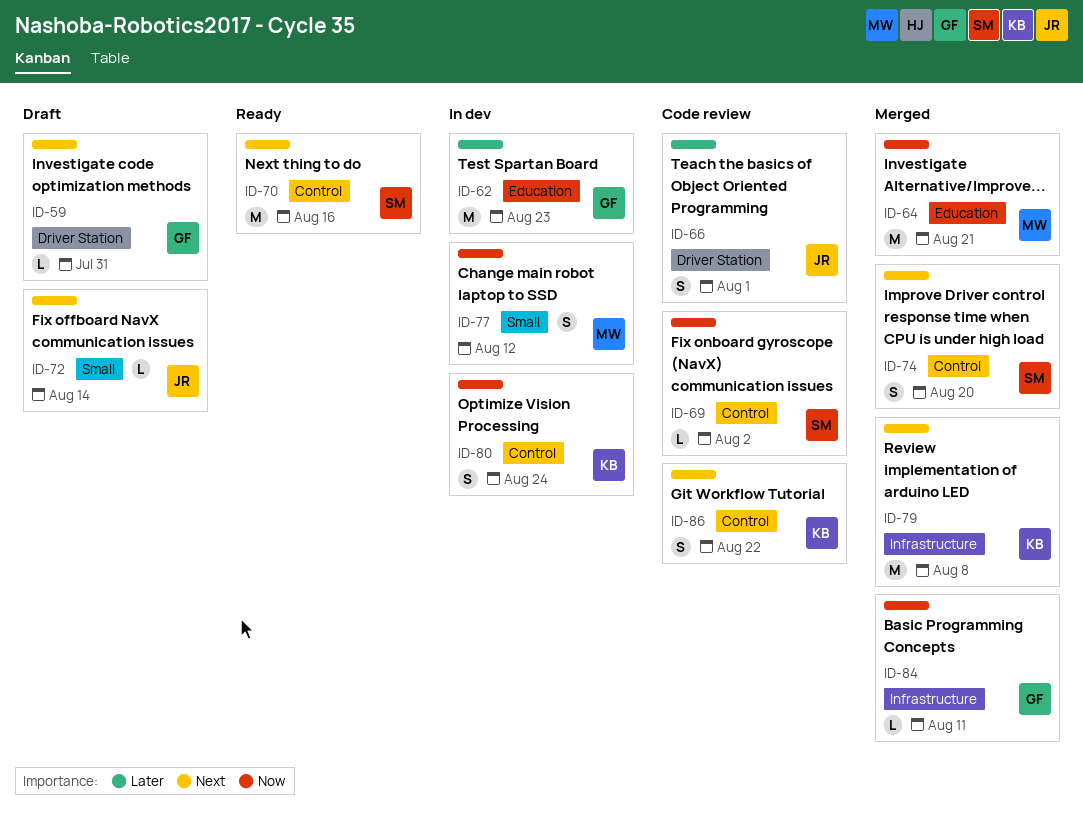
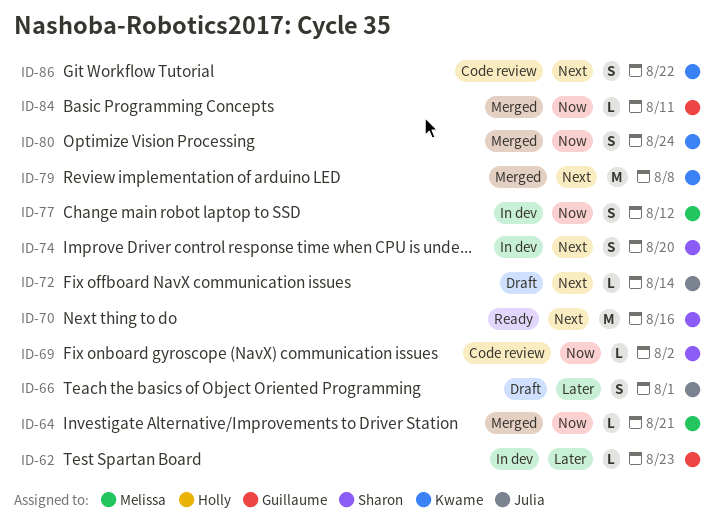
ID-59: present -> none
ID-62, estimate: M -> L
ID-64, estimate: M -> L
ID-66, status: Code review -> Draft
ID-74, status: Merged -> In dev
ID-80, status: In dev -> Merged

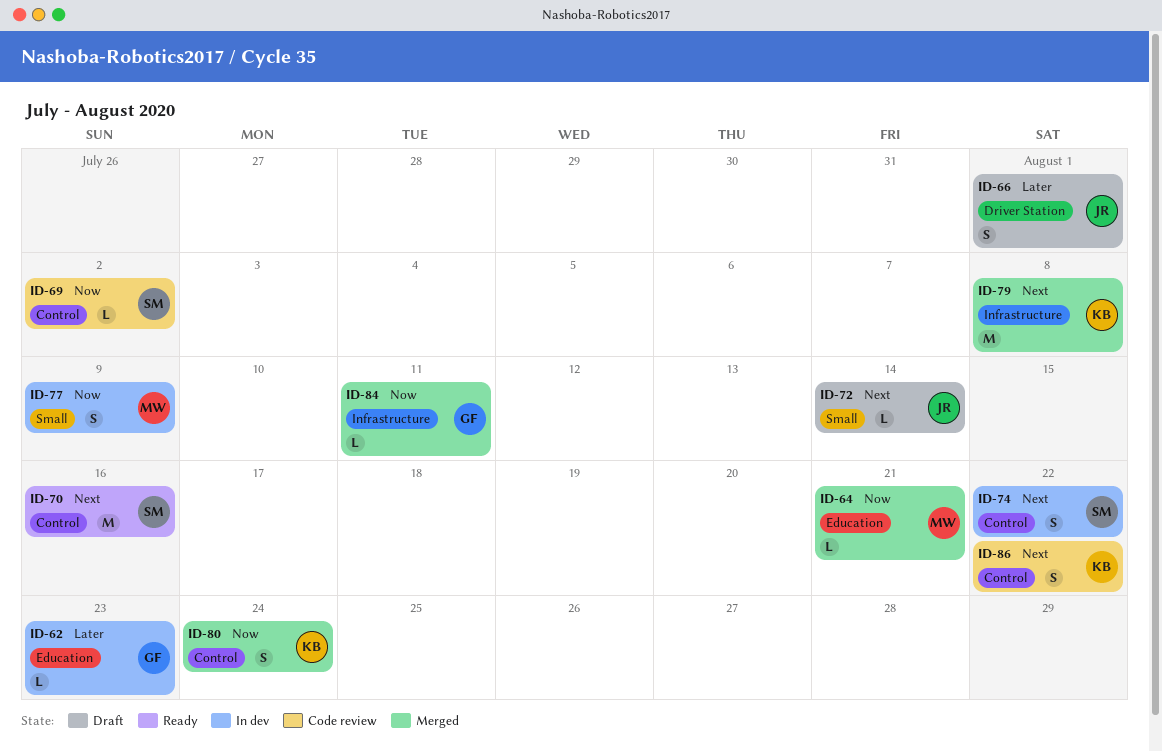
ID-74, due: Aug 20 -> Aug 22
ID-77, due: Aug 12 -> Aug 9

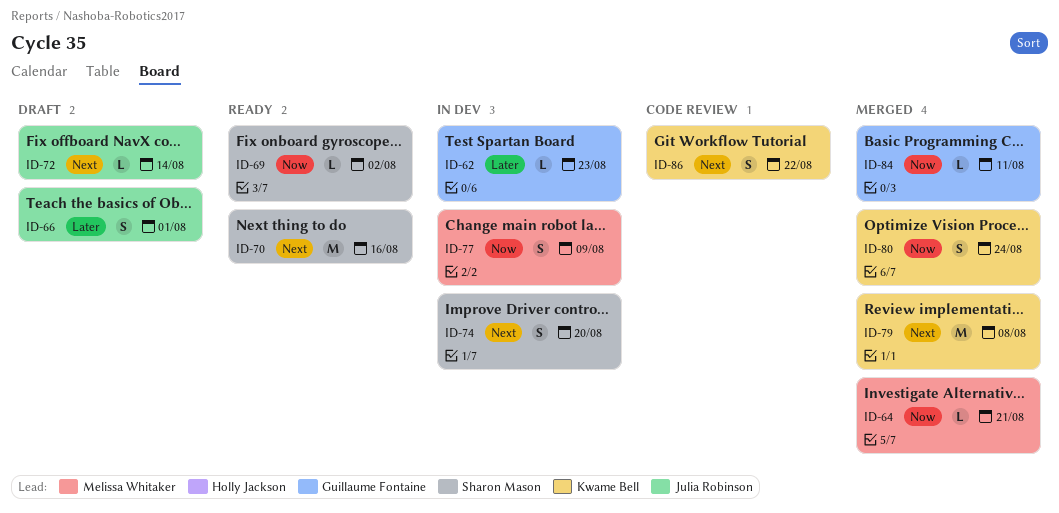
ID-69, status: Code review -> Ready
ID-74, due: Aug 22 -> Aug 20

